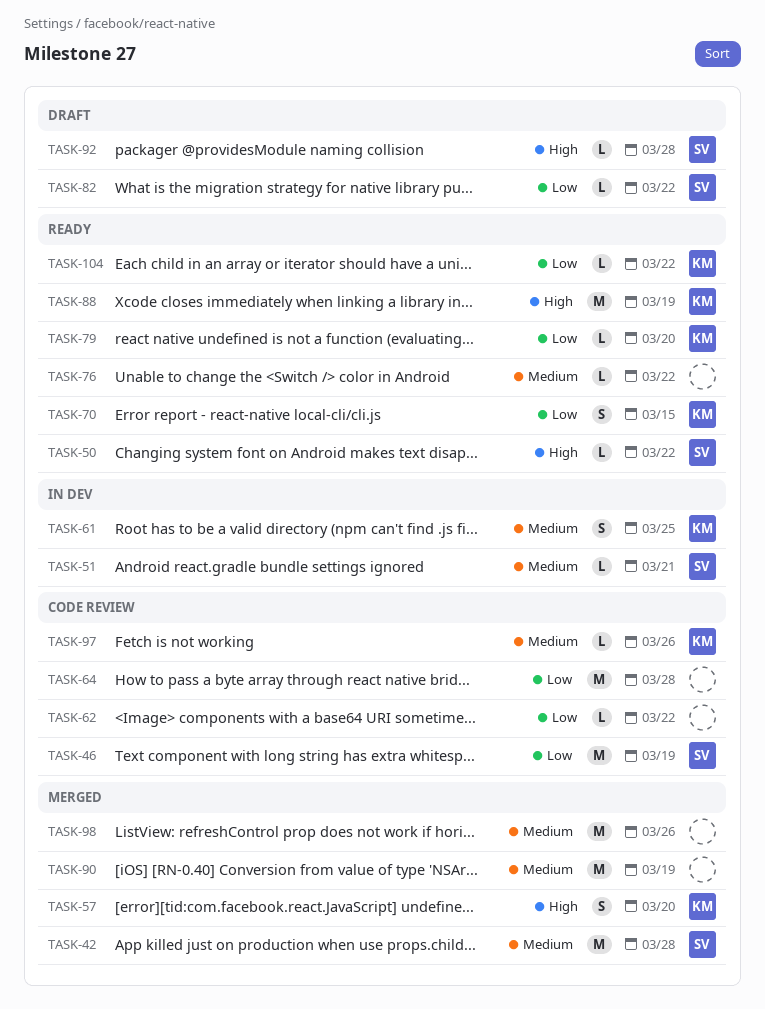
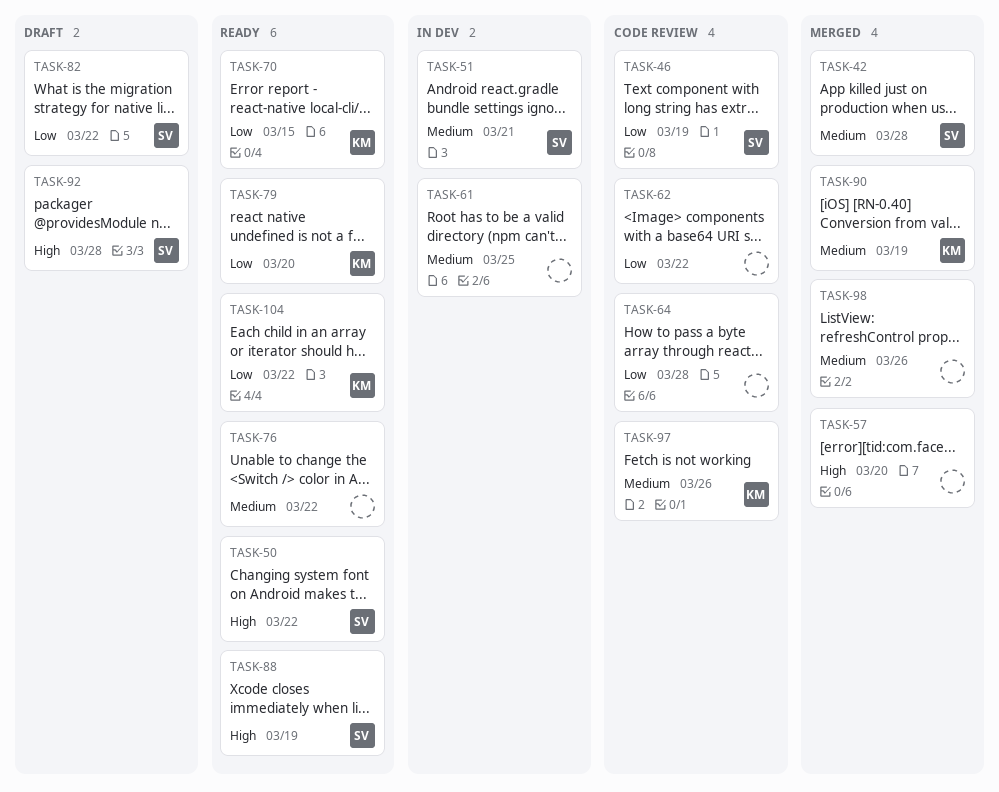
TASK-57, owner: KM -> none
TASK-61, owner: KM -> none
TASK-88, owner: KM -> SV
TASK-90, owner: none -> KM

